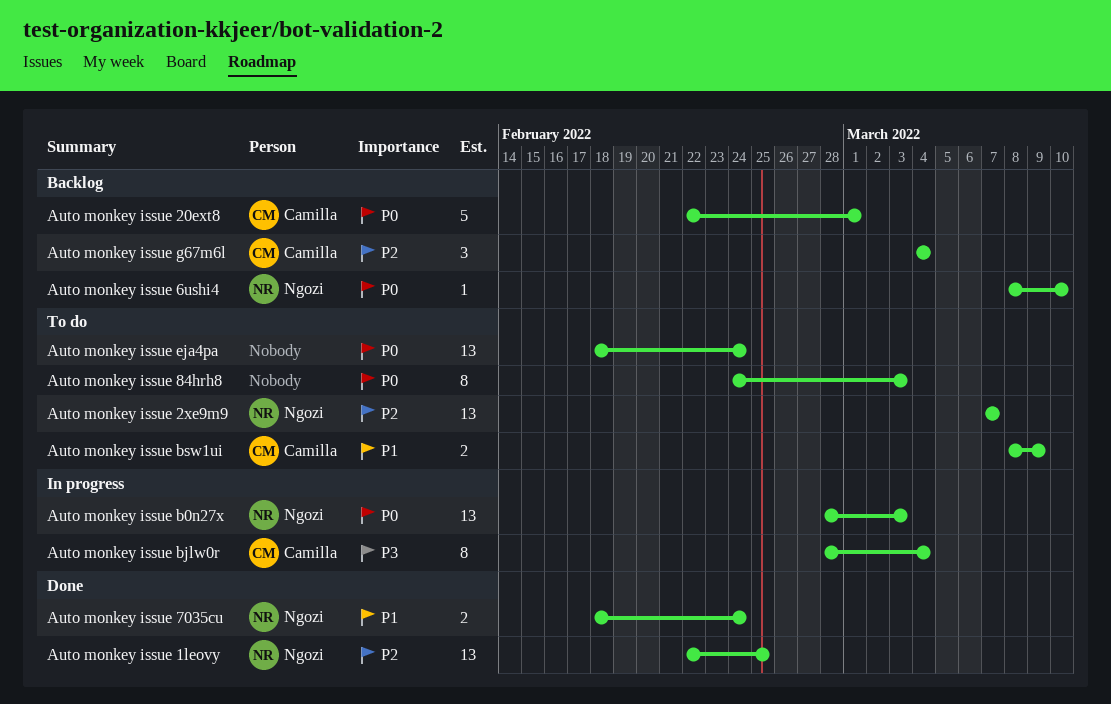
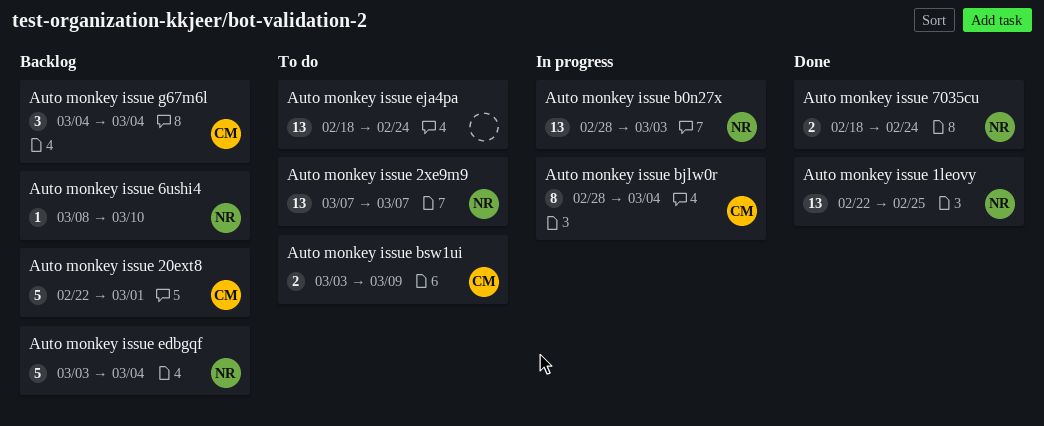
Auto monkey issue 84hrh8: present -> none
Auto monkey issue bsw1ui, start: Mar 8 -> Mar 3
Auto monkey issue edbgqf: none -> present

